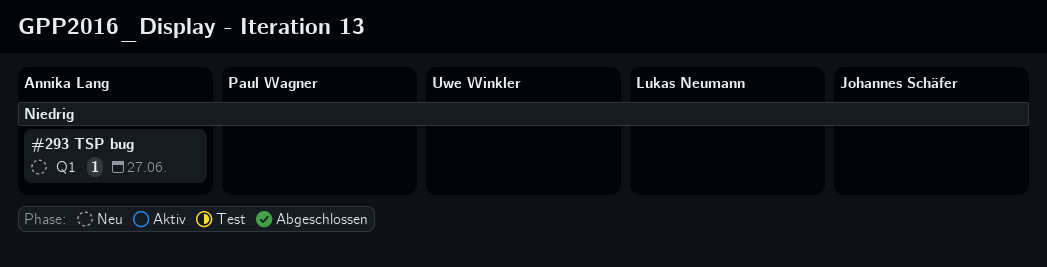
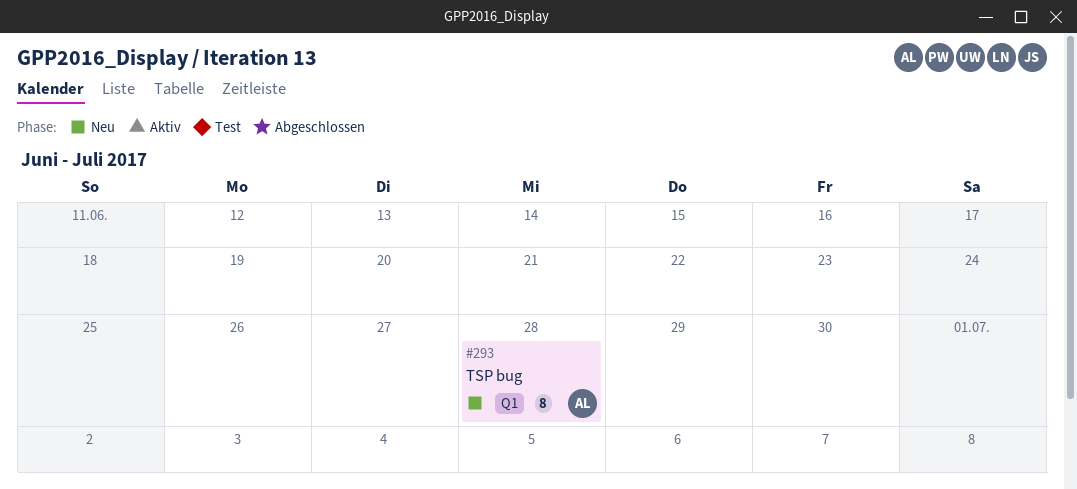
#293, estimate: 1 -> 8
#293, due: Jun 27 -> Jun 28

